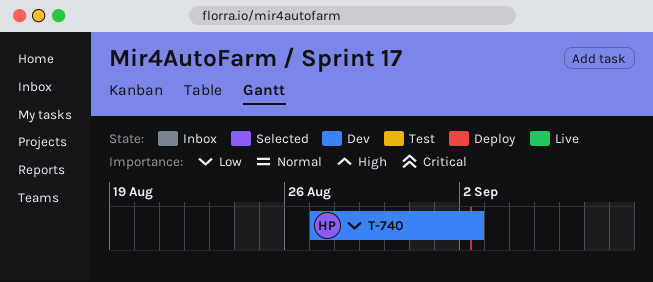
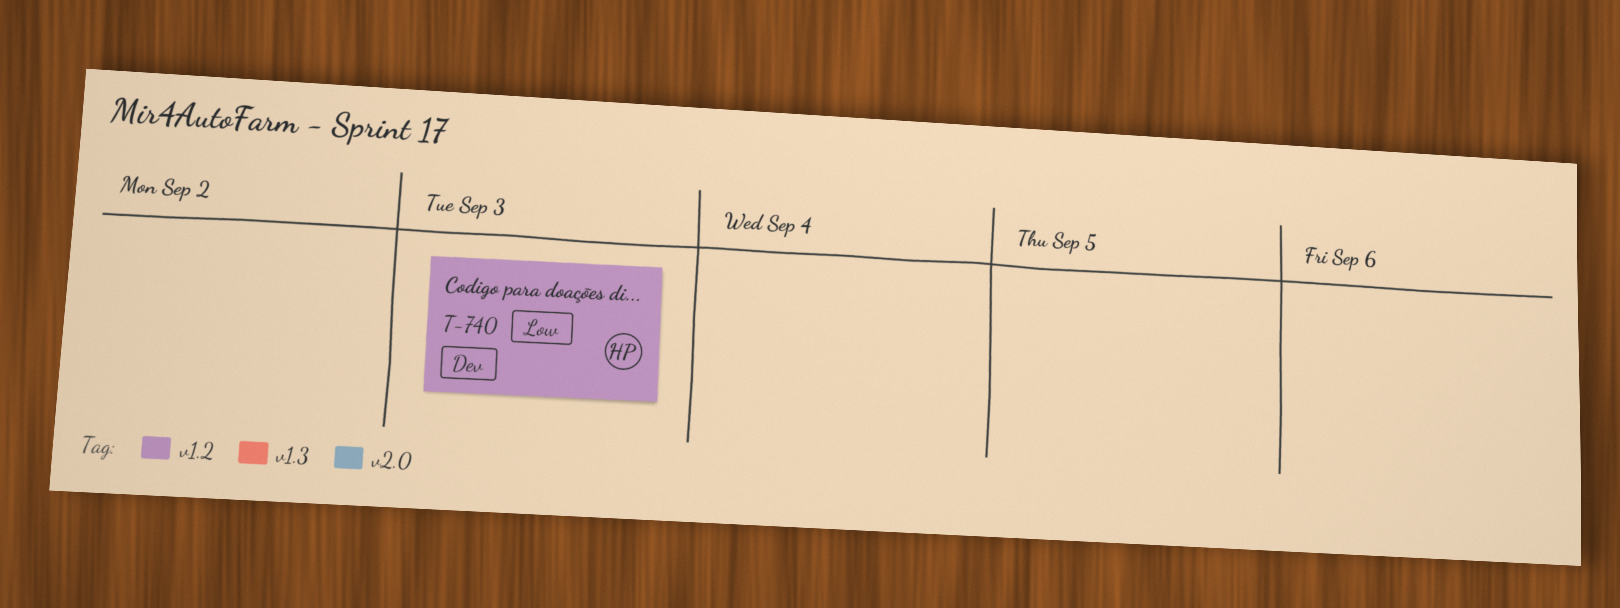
T-740, due: Sep 2 -> Sep 3

